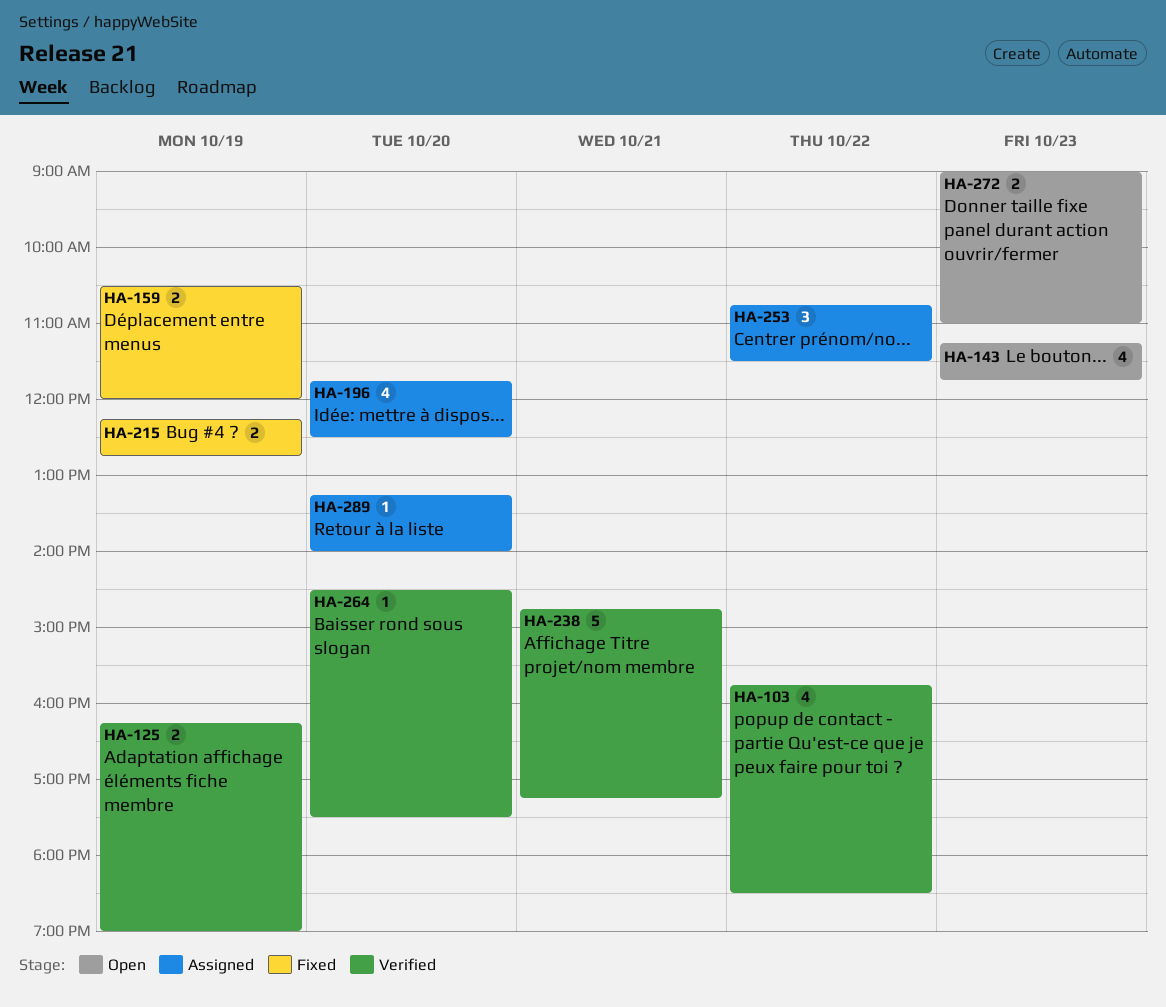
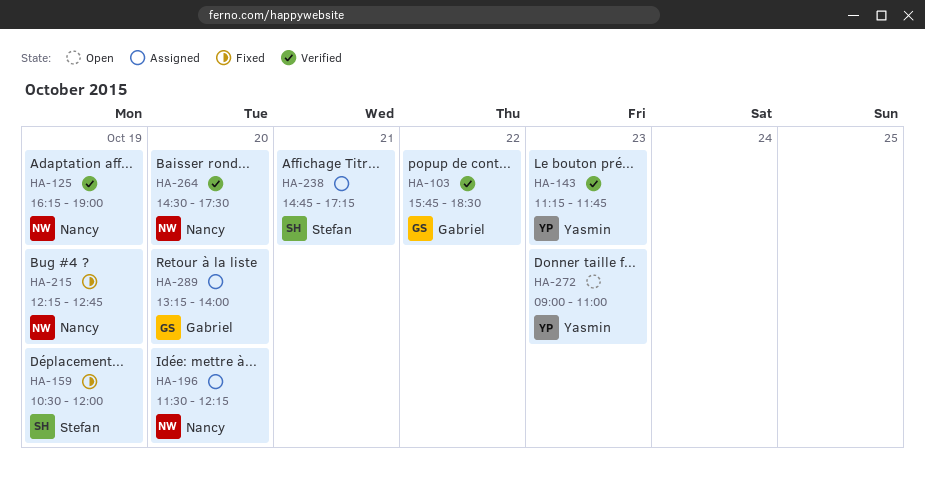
HA-143, status: Open -> Verified
HA-196, begins: 11:45 -> 11:30
HA-196, ends: 12:30 -> 12:15
HA-238, status: Verified -> Assigned
HA-253: present -> none

